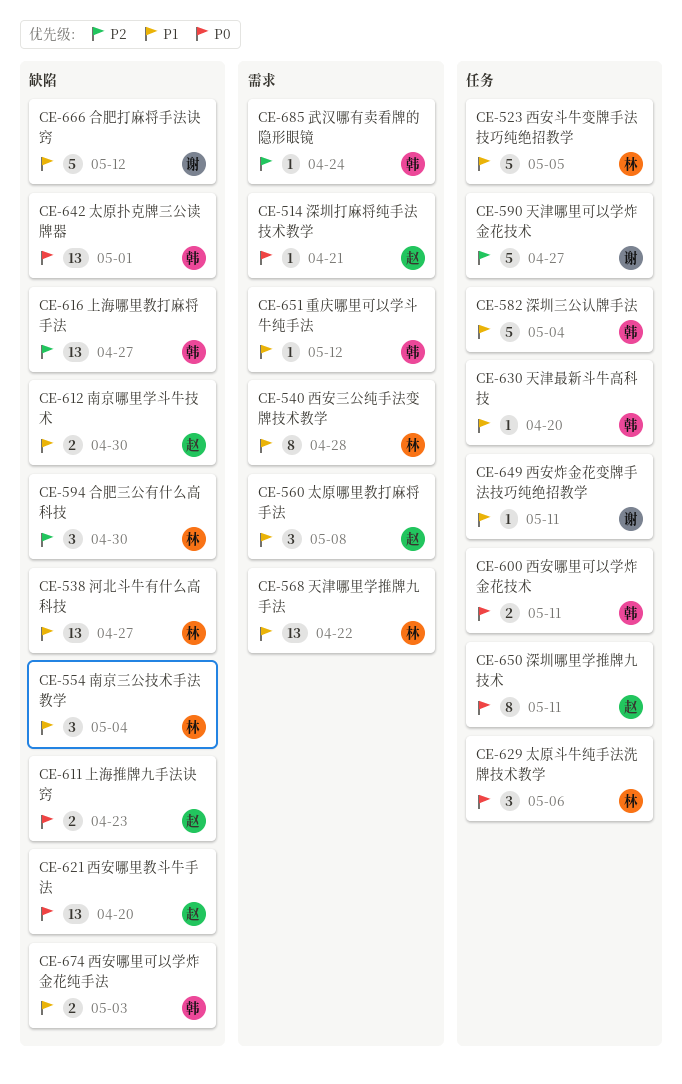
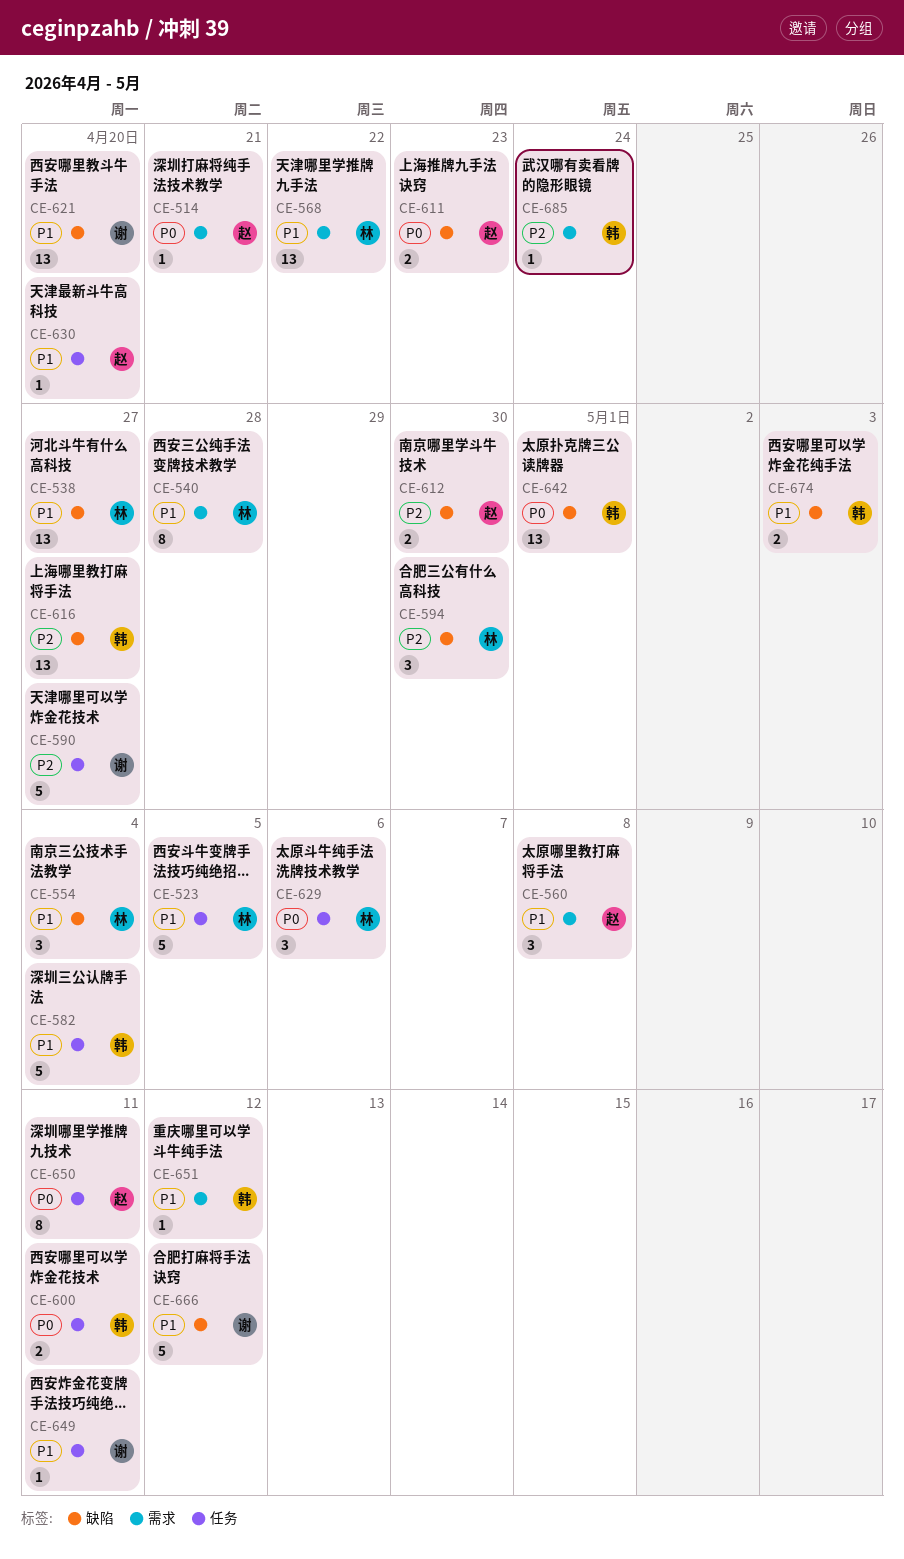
CE-612, priority: P1 -> P2
CE-621, owner: 赵 -> 谢
CE-621, priority: P0 -> P1
CE-630, owner: 韩 -> 赵

